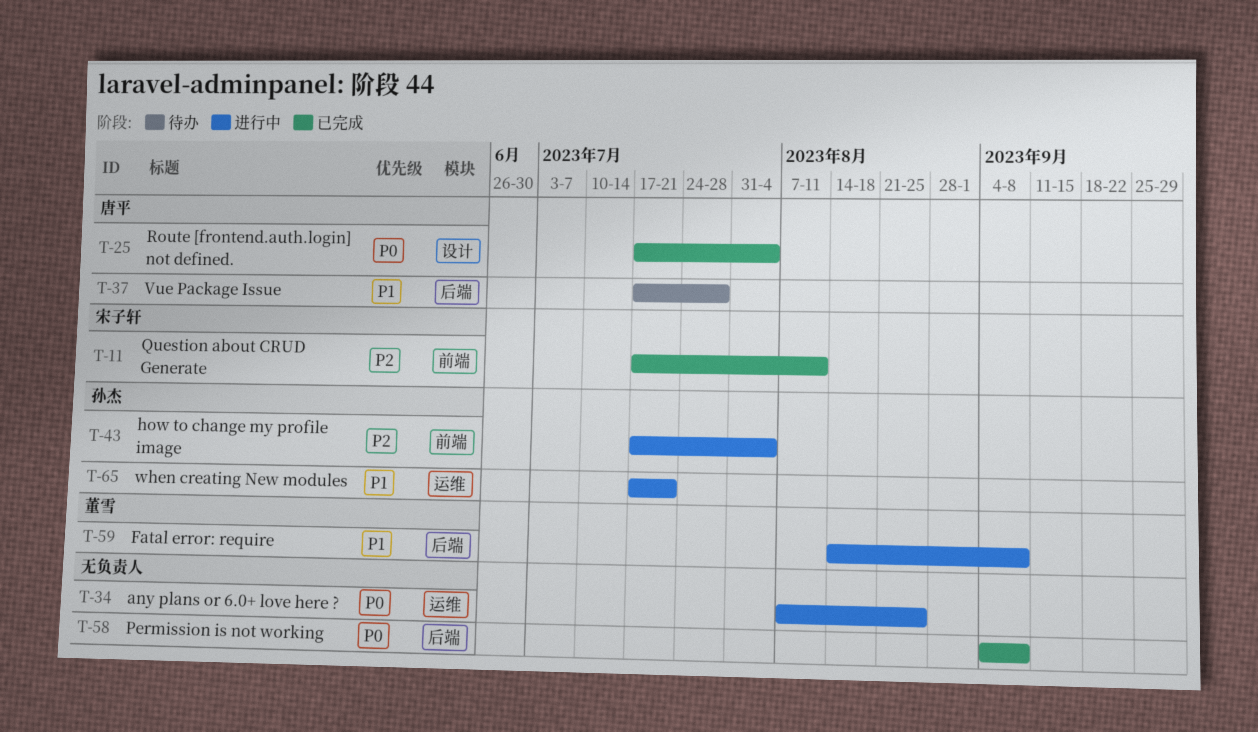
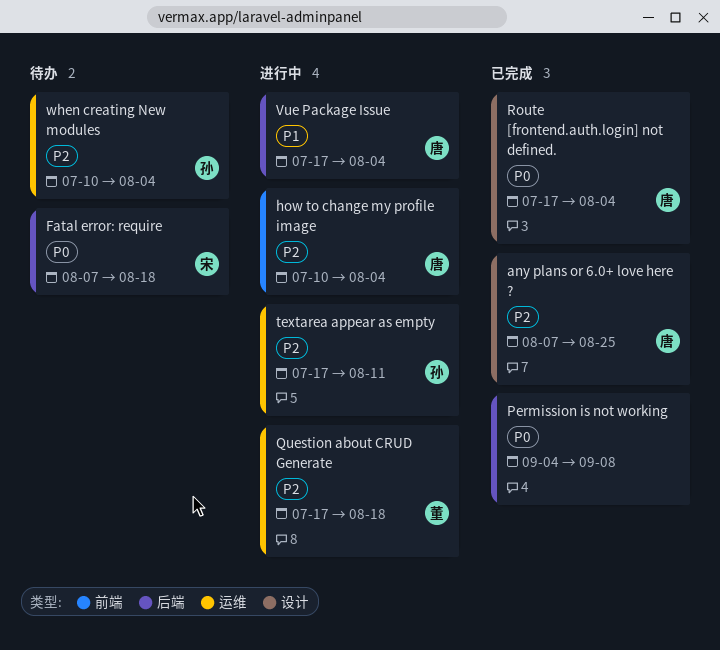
any plans or 6.0+ love here ?, status: 进行中 -> 已完成
any plans or 6.0+ love here ?, owner: none -> 唐平
any plans or 6.0+ love here ?, priority: P0 -> P2
any plans or 6.0+ love here ?, label: 运维 -> 设计
Fatal error: require, status: 进行中 -> 待办
Fatal error: require, owner: 董雪 -> 宋子轩
Fatal error: require, priority: P1 -> P0
Fatal error: require, start: Aug 14 -> Aug 7
Fatal error: require, due: Sep 8 -> Aug 18
how to change my profile image, owner: 孙杰 -> 唐平
how to change my profile image, start: Jul 17 -> Jul 10
Question about CRUD Generate, status: 已完成 -> 进行中
Question about CRUD Generate, owner: 宋子轩 -> 董雪
Question about CRUD Generate, label: 前端 -> 运维
Question about CRUD Generate, due: Aug 11 -> Aug 18
textarea appear as empty: none -> present
Vue Package Issue, status: 待办 -> 进行中
Vue Package Issue, due: Jul 28 -> Aug 4
when creating New modules, status: 进行中 -> 待办
when creating New modules, priority: P1 -> P2
when creating New modules, start: Jul 17 -> Jul 10
when creating New modules, due: Jul 21 -> Aug 4

